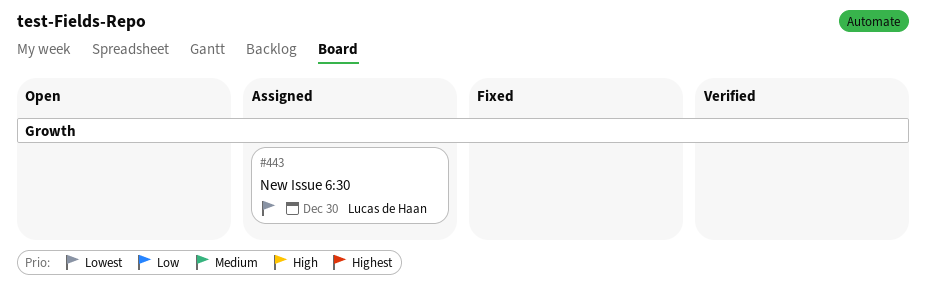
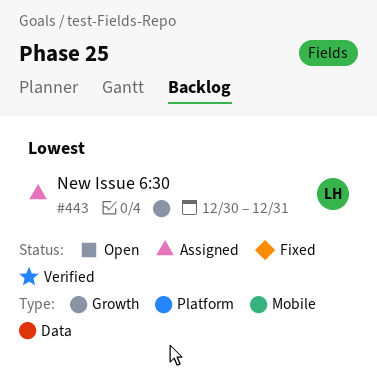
#443, due: Dec 30 -> Dec 31

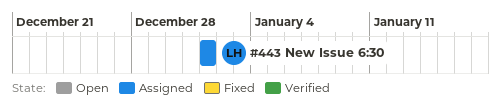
#443, start: Dec 30 -> Jan 1
#443, due: Dec 31 -> Jan 1

